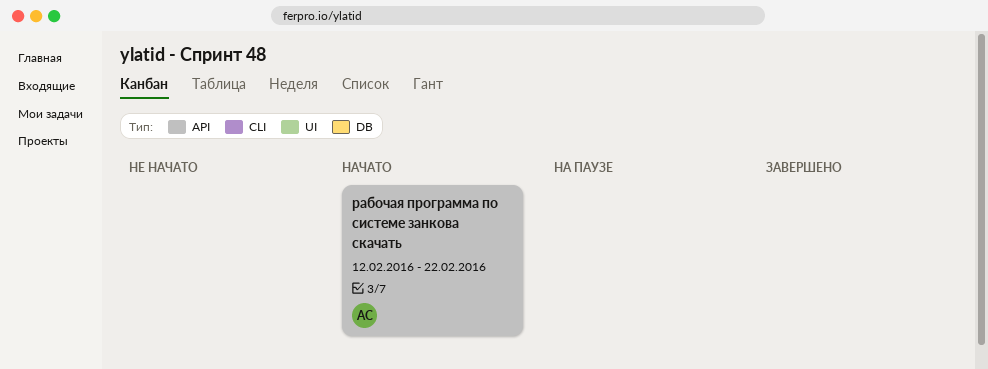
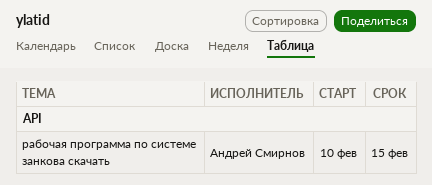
рабочая программа по системе занкова скачать, start: Feb 12 -> Feb 10
рабочая программа по системе занкова скачать, due: Feb 22 -> Feb 15

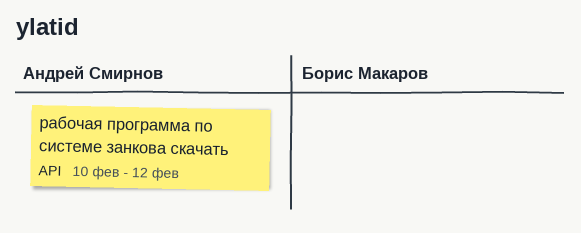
рабочая программа по системе занкова скачать, due: Feb 15 -> Feb 12

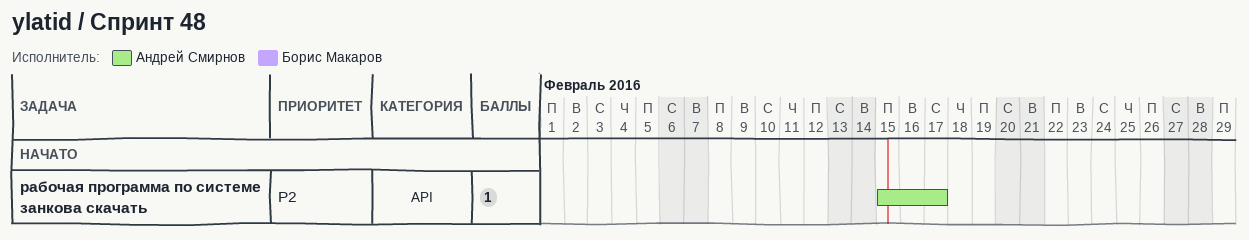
рабочая программа по системе занкова скачать, start: Feb 10 -> Feb 15
рабочая программа по системе занкова скачать, due: Feb 12 -> Feb 17

